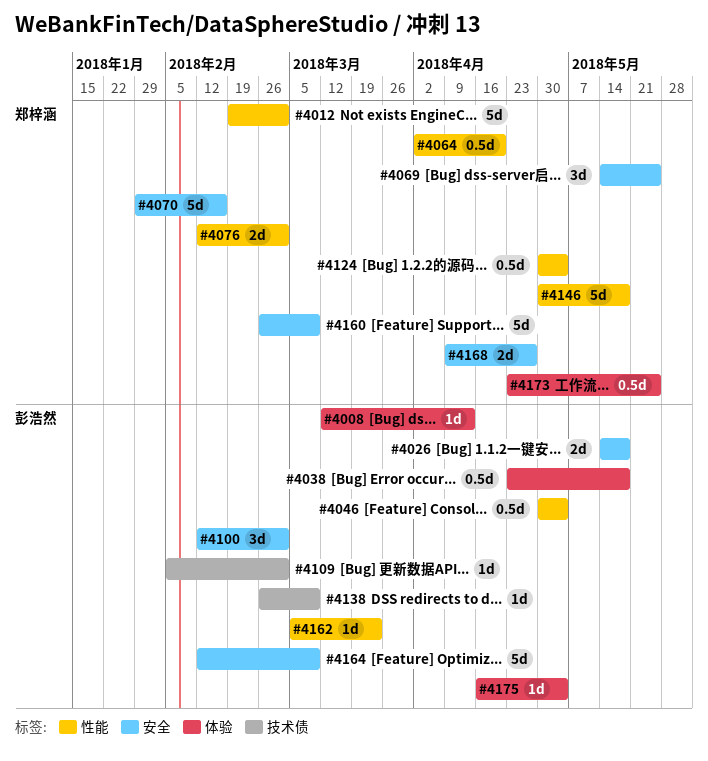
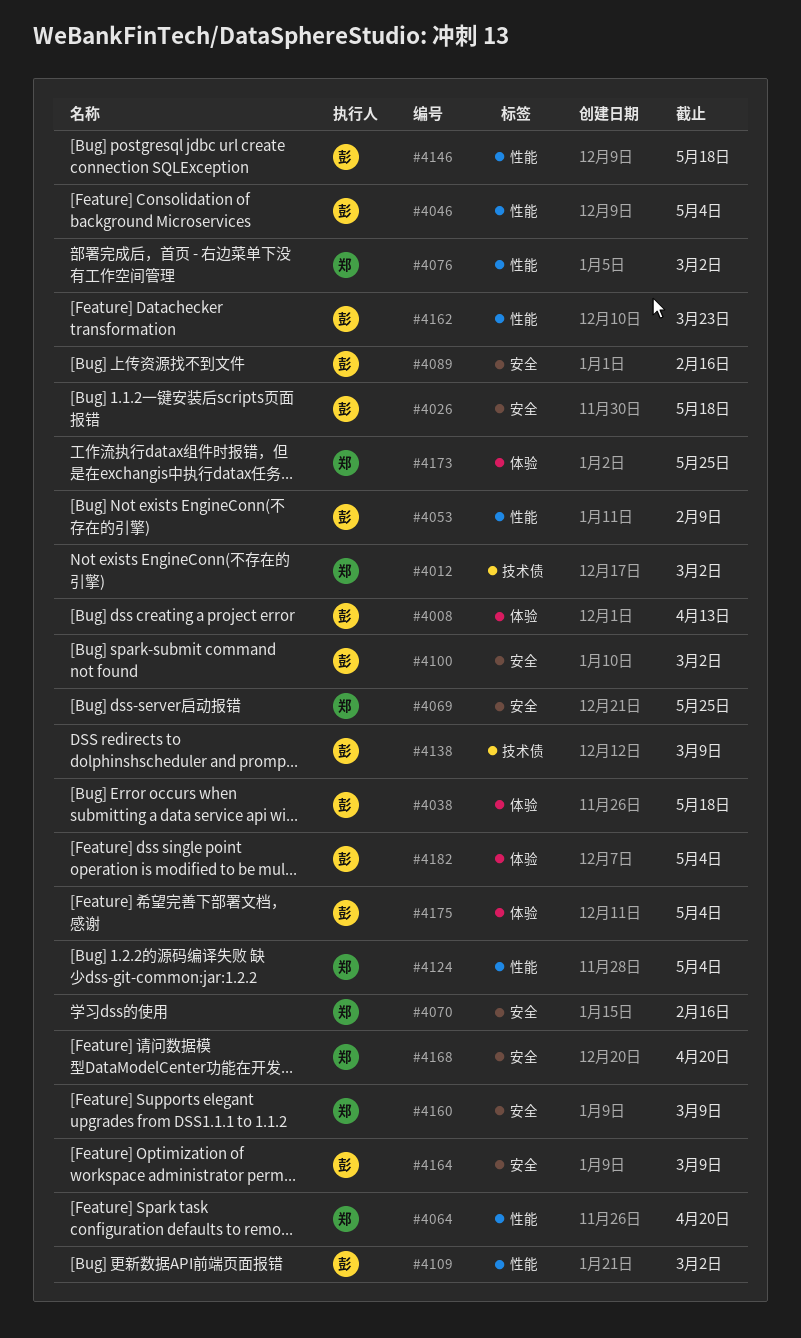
#4012, label: 性能 -> 技术债
#4053: none -> present
#4089: none -> present
#4109, label: 技术债 -> 性能
#4146, owner: 郑梓涵 -> 彭浩然
#4168, due: Apr 27 -> Apr 20
#4182: none -> present

